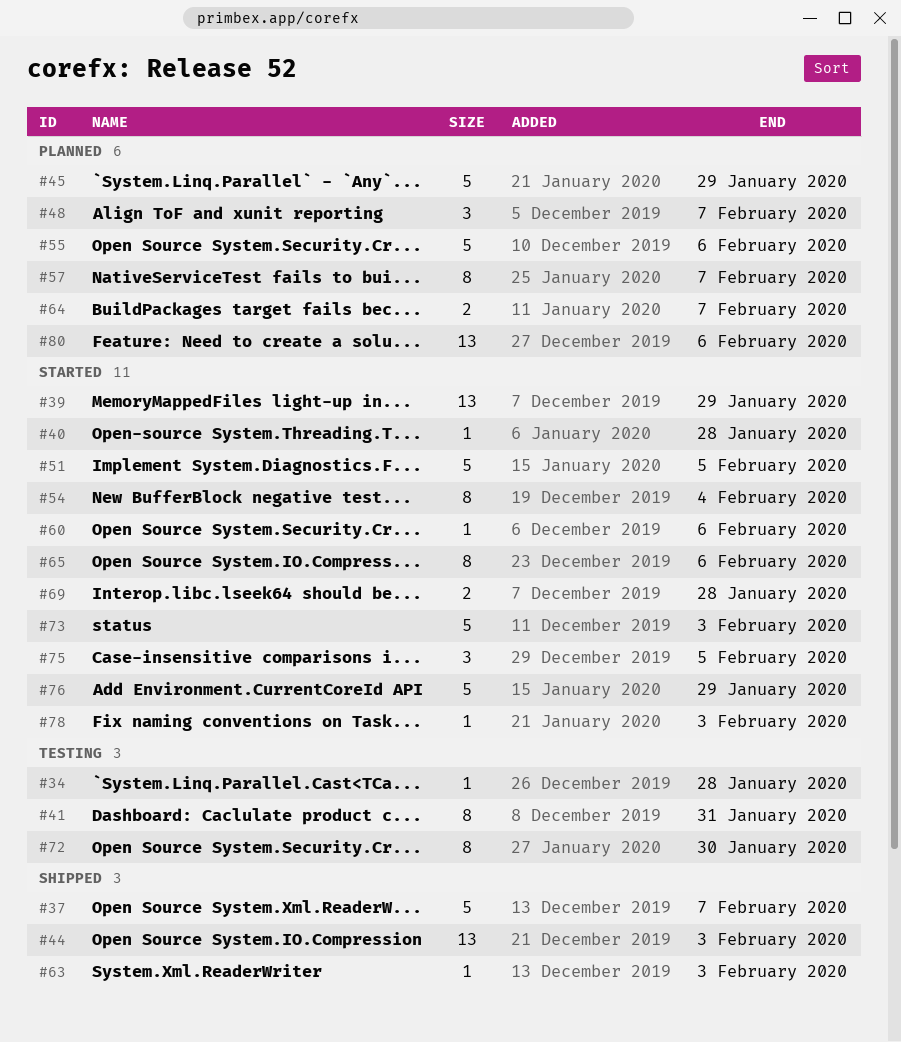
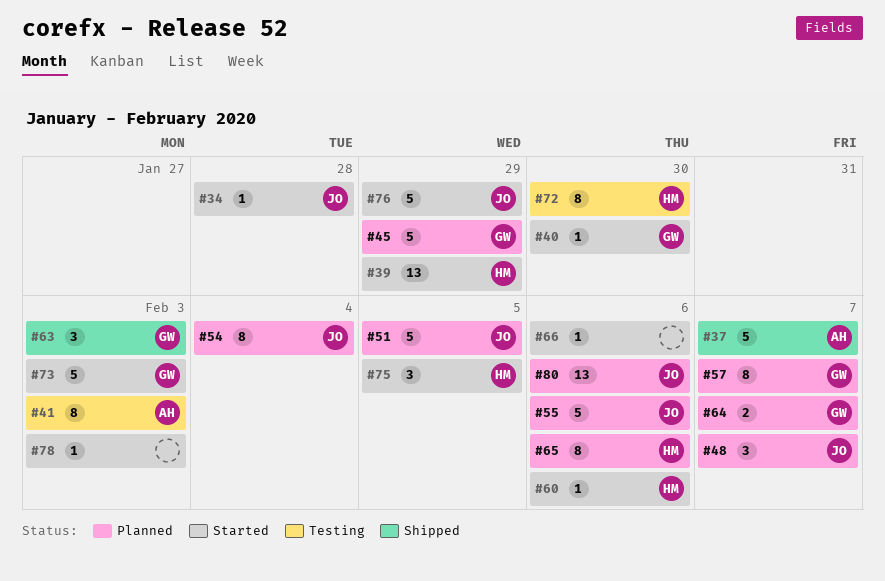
#34, status: Testing -> Started
#40, due: Jan 28 -> Jan 30
#41, due: Jan 31 -> Feb 3
#44: present -> none
#51, status: Started -> Planned
#54, status: Started -> Planned
#63, estimate: 1 -> 3
#65, status: Started -> Planned
#66: none -> present
#69: present -> none

